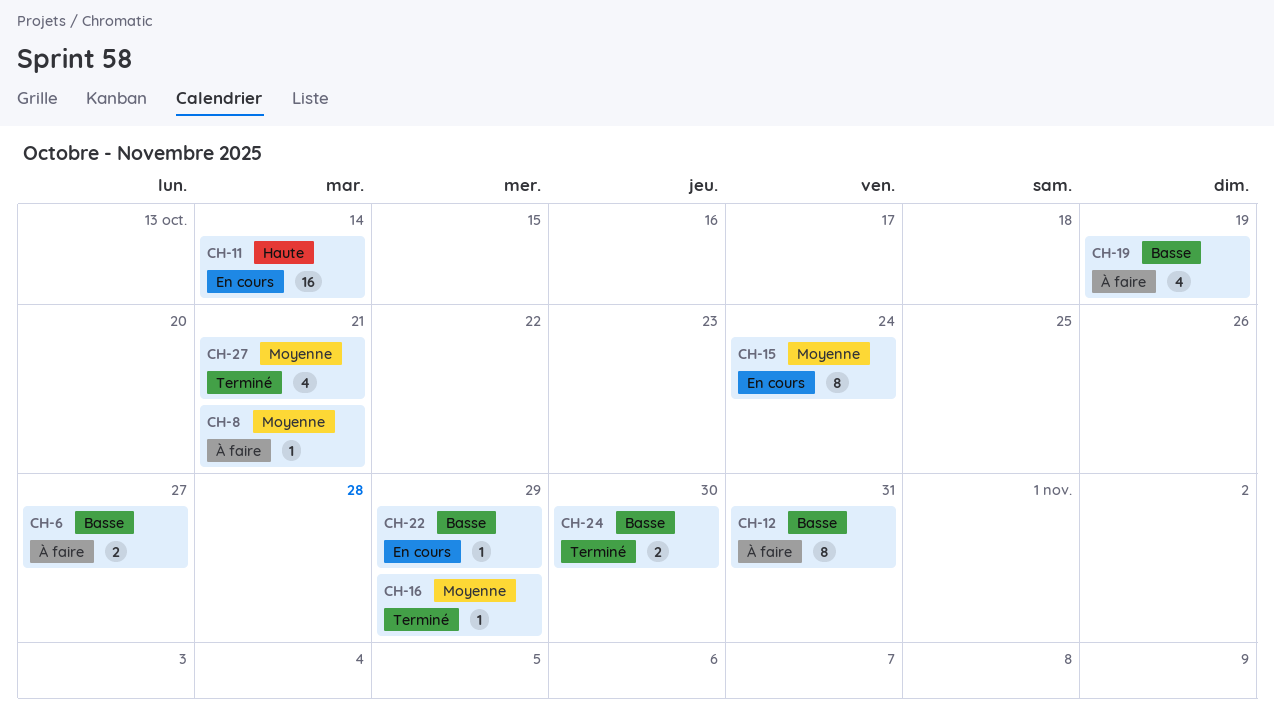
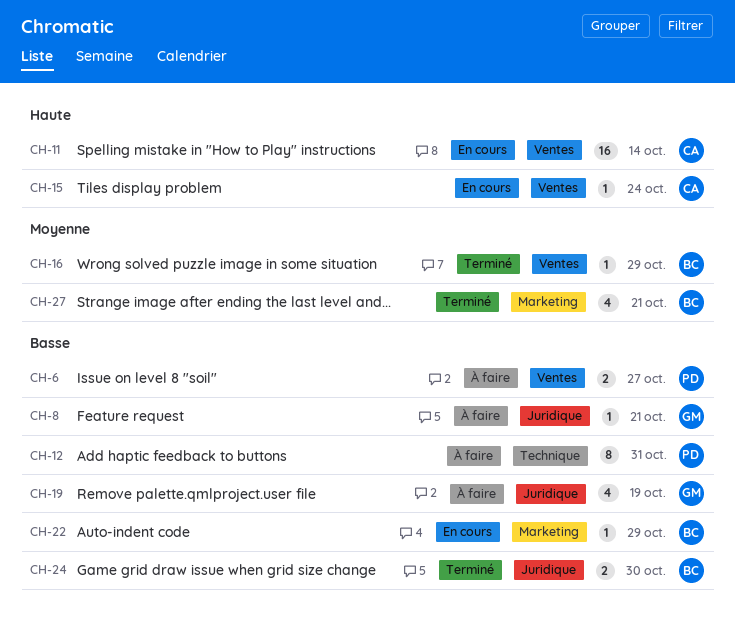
CH-8, priority: Moyenne -> Basse
CH-15, priority: Moyenne -> Haute
CH-15, estimate: 8 -> 1

